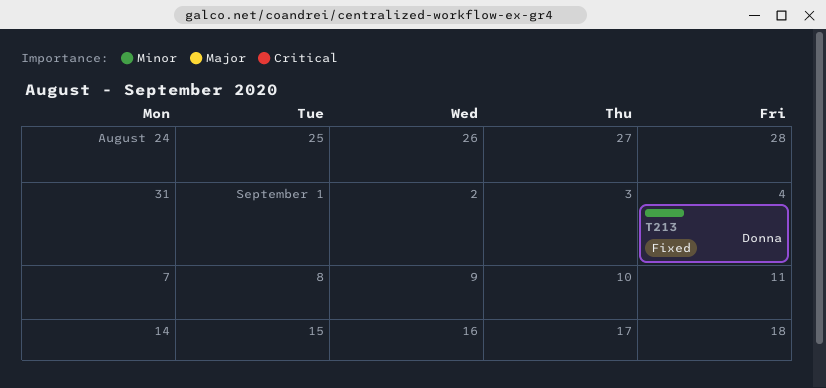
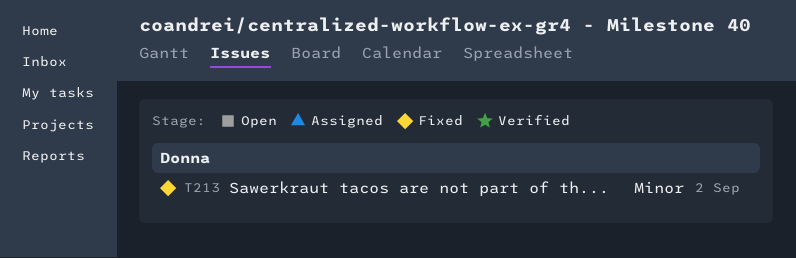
T213, due: Sep 4 -> Sep 2

